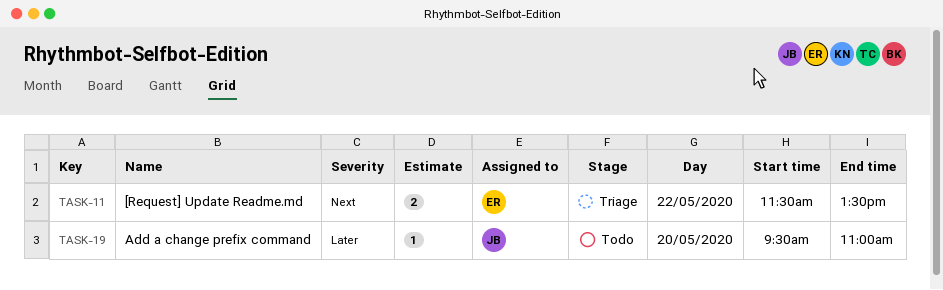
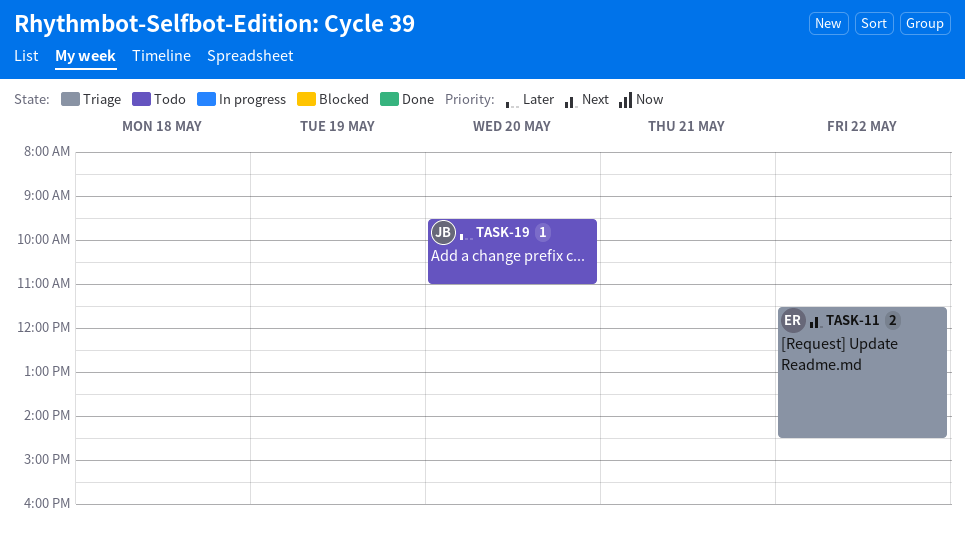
TASK-11, ends: 13:30 -> 14:30

